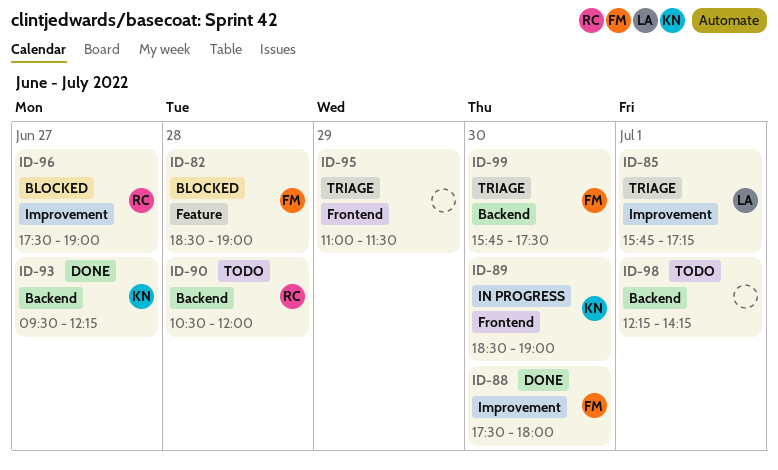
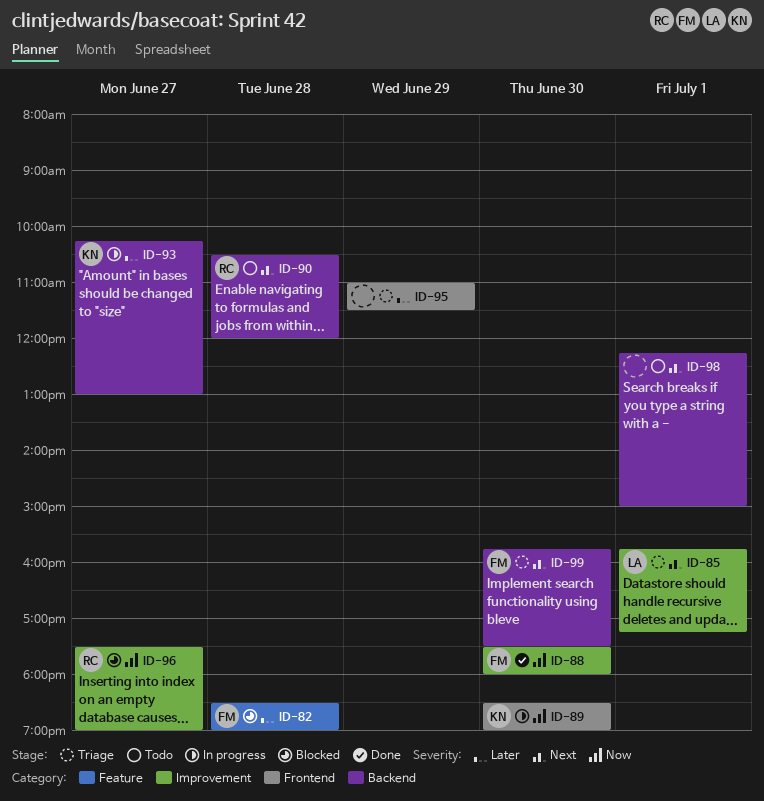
ID-93, status: Done -> In progress
ID-93, begins: 09:30 -> 10:15
ID-93, ends: 12:15 -> 13:00
ID-98, ends: 14:15 -> 15:00

